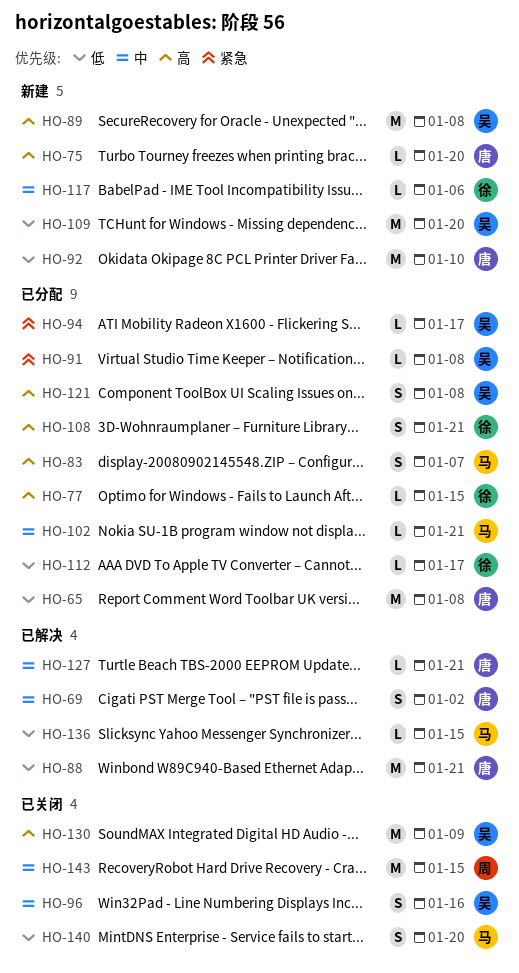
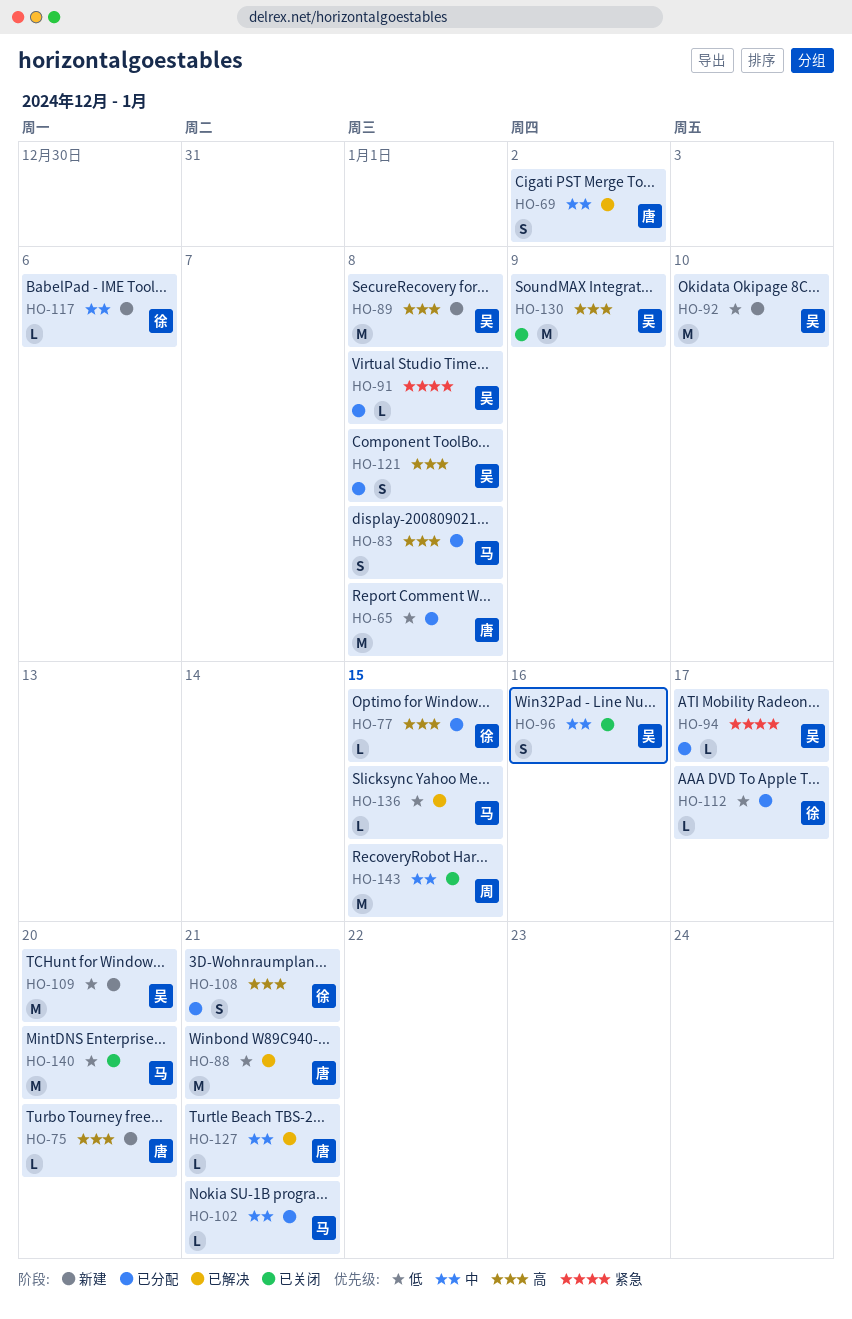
HO-83, due: Jan 7 -> Jan 8
HO-92, owner: 唐 -> 吴
HO-140, estimate: S -> M

